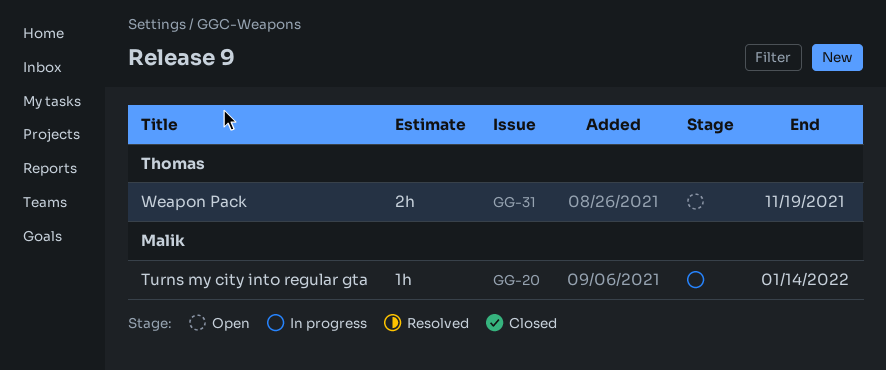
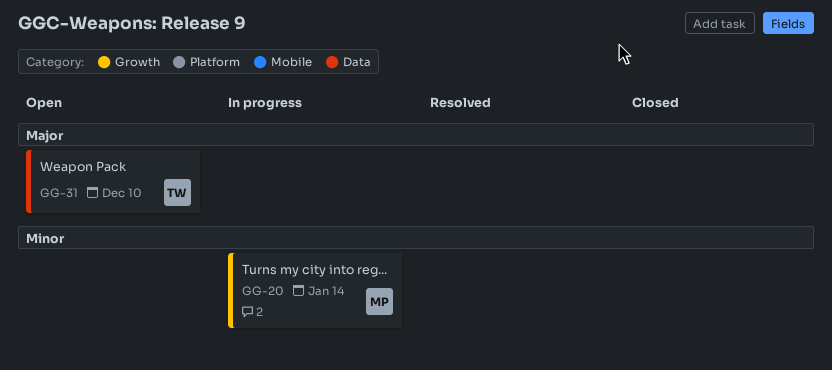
GG-31, due: Nov 19 -> Dec 10

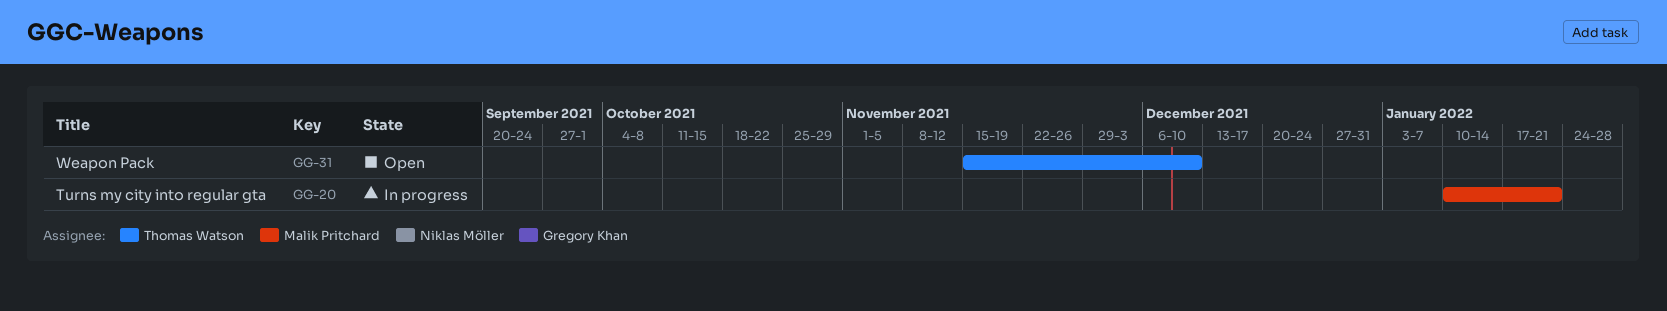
GG-20, due: Jan 14 -> Jan 21

